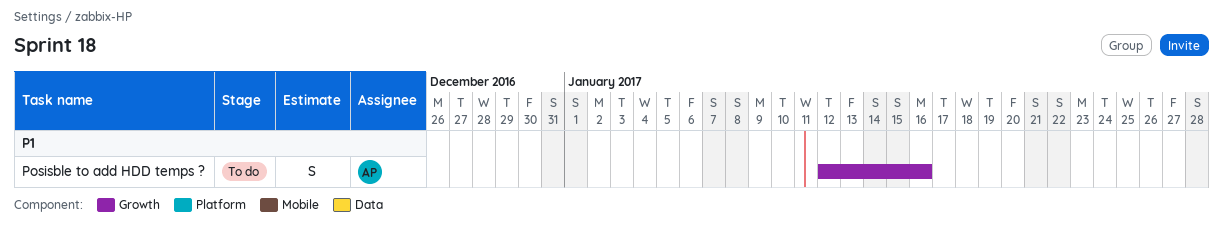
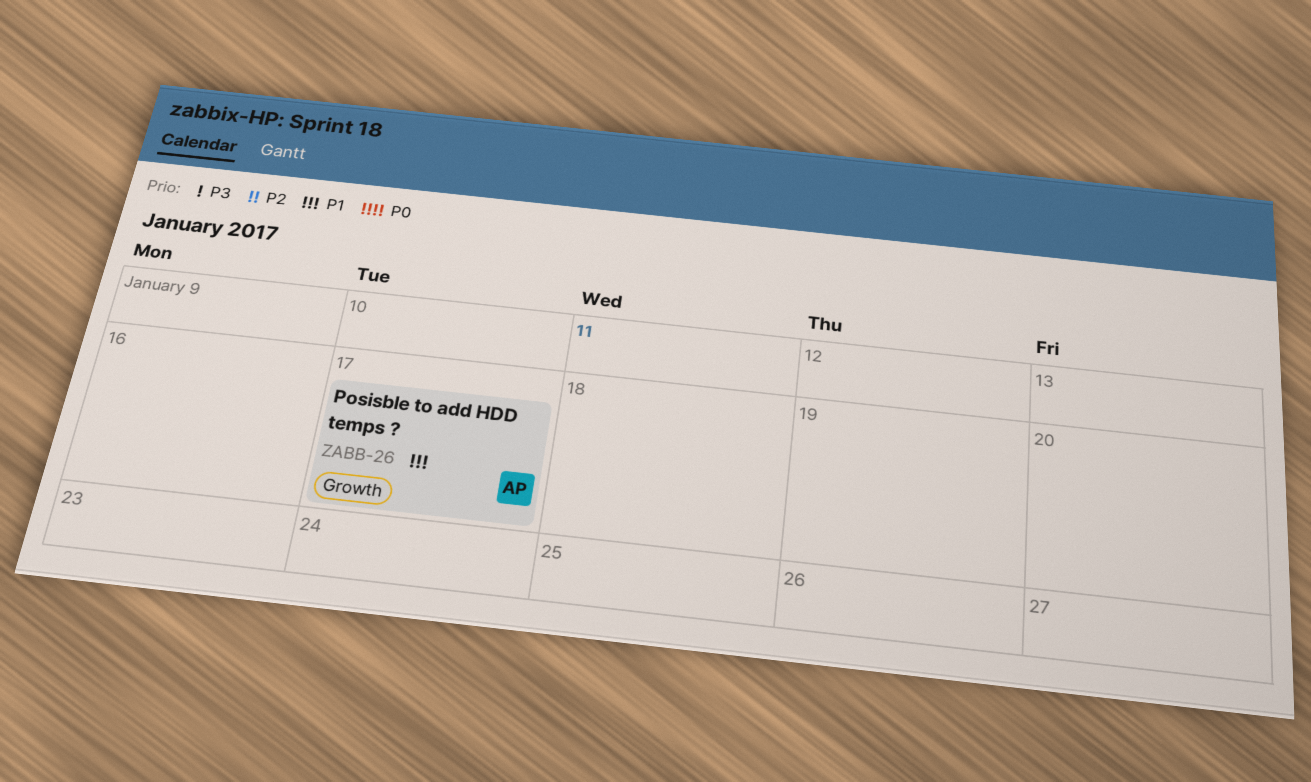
Posisble to add HDD temps ?, due: Jan 16 -> Jan 17

